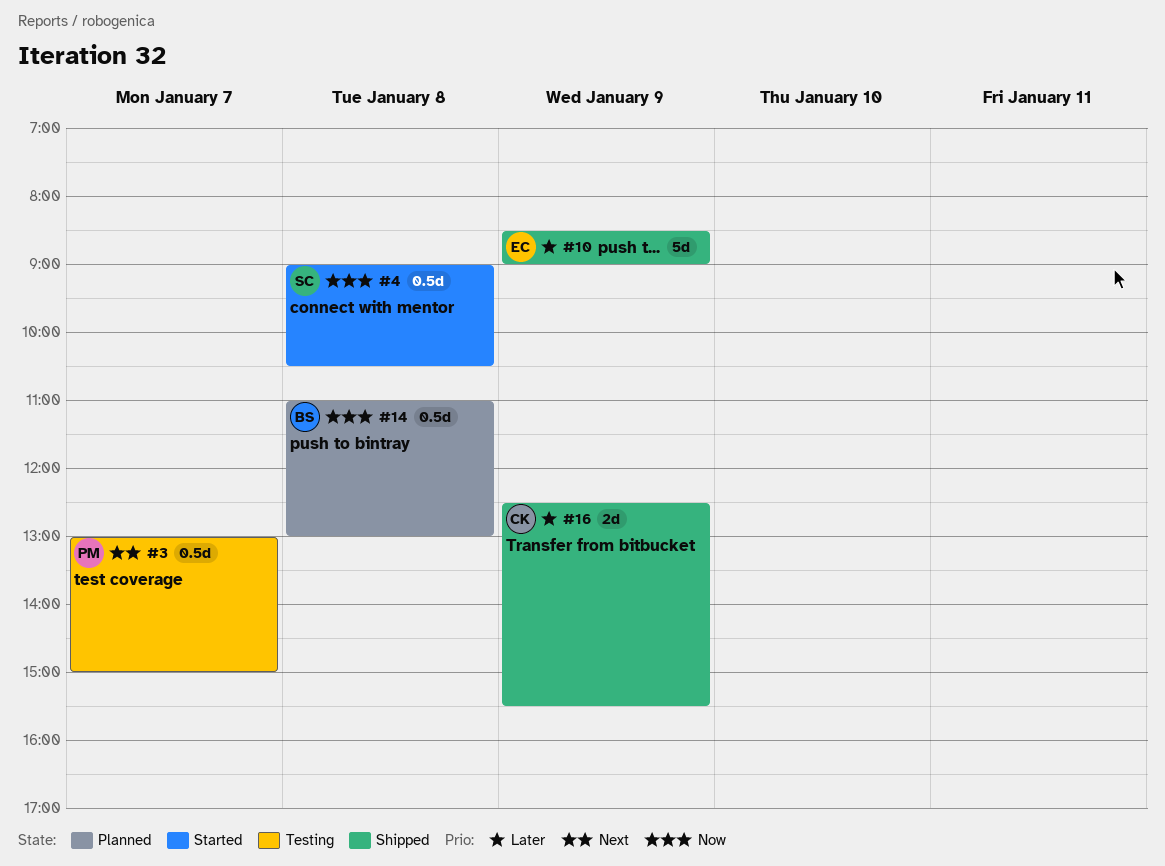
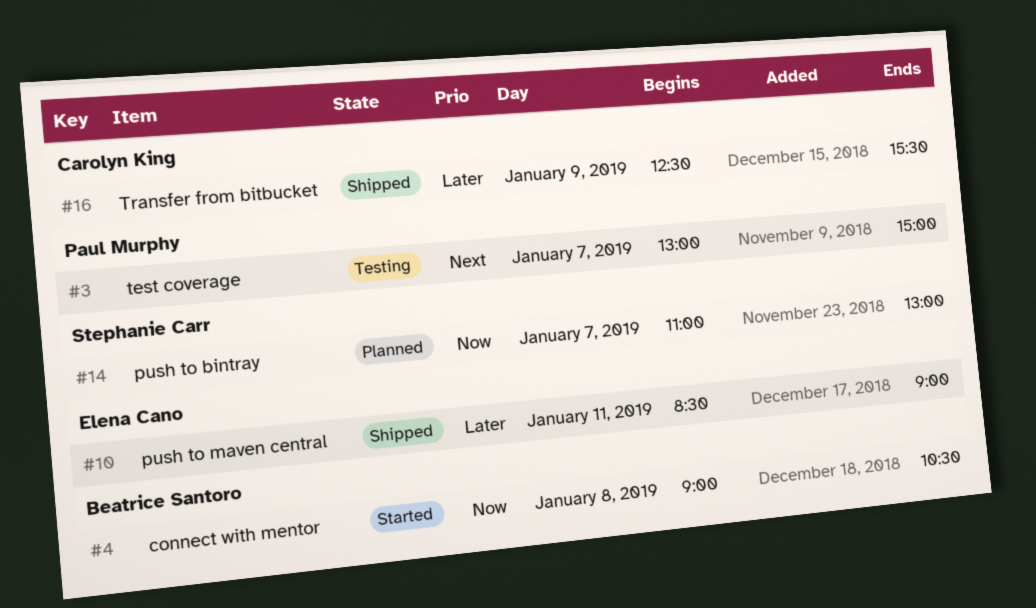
#4, owner: Stephanie Carr -> Beatrice Santoro
#10, day: Jan 9 -> Jan 11
#14, owner: Beatrice Santoro -> Stephanie Carr
#14, day: Jan 8 -> Jan 7

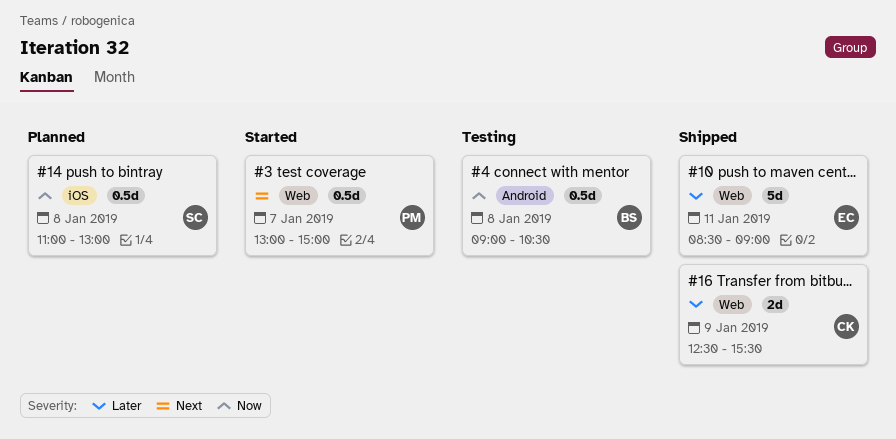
#3, status: Testing -> Started
#4, status: Started -> Testing
#14, day: Jan 7 -> Jan 8

